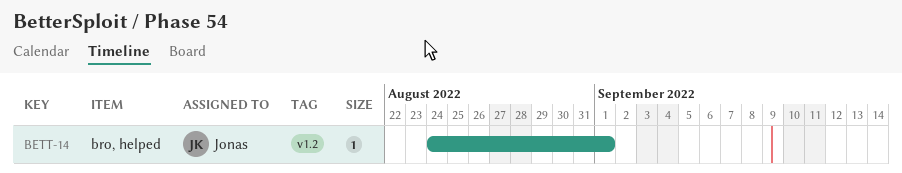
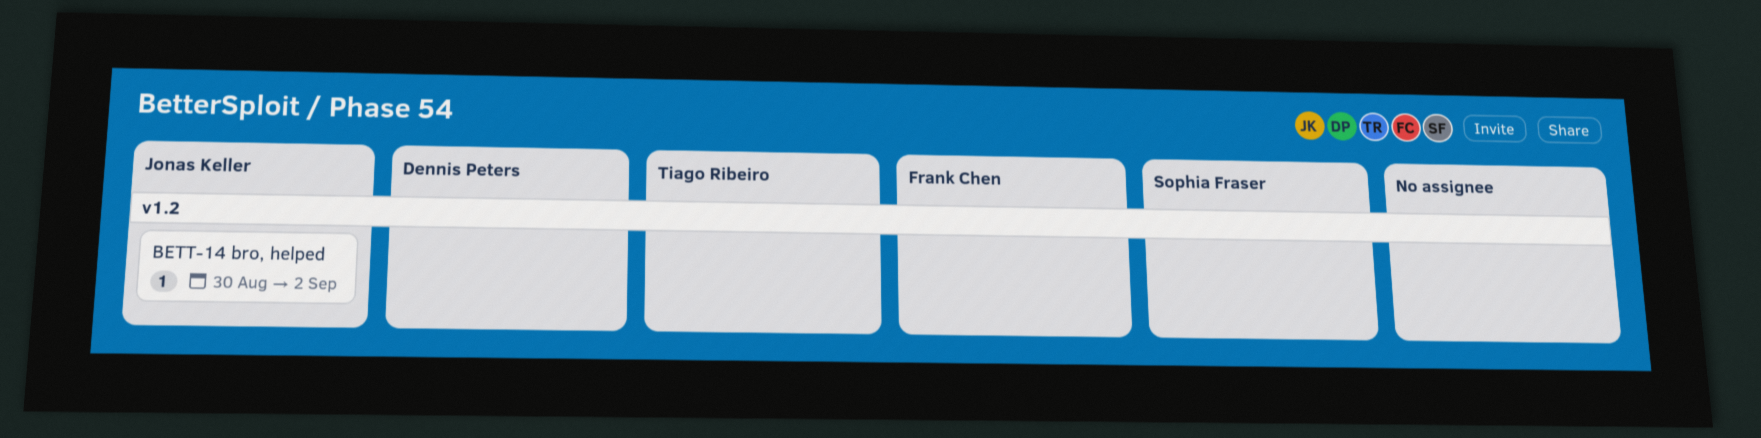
BETT-14, start: Aug 24 -> Aug 30
BETT-14, due: Sep 1 -> Sep 2

